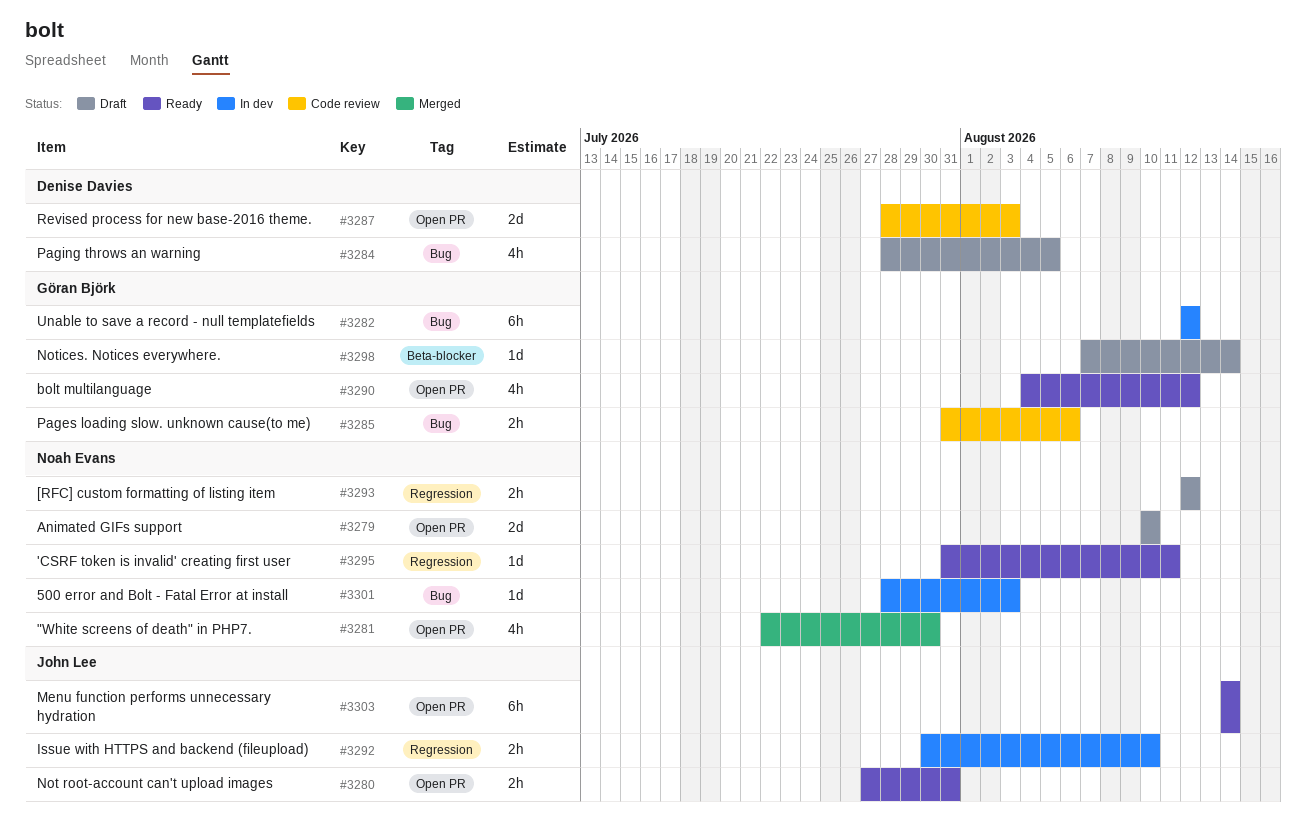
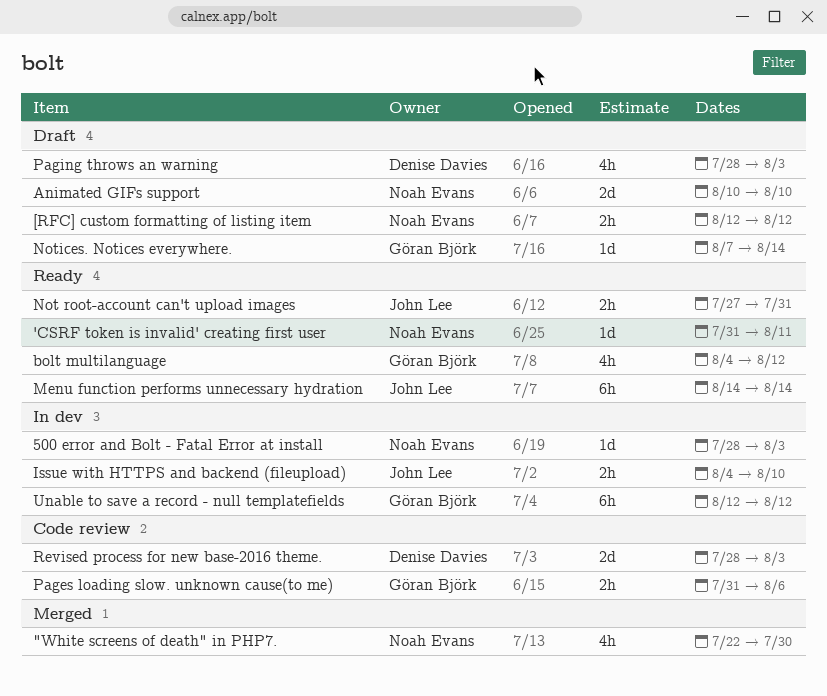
Issue with HTTPS and backend (fileupload), start: Jul 30 -> Aug 4
Paging throws an warning, due: Aug 5 -> Aug 3

